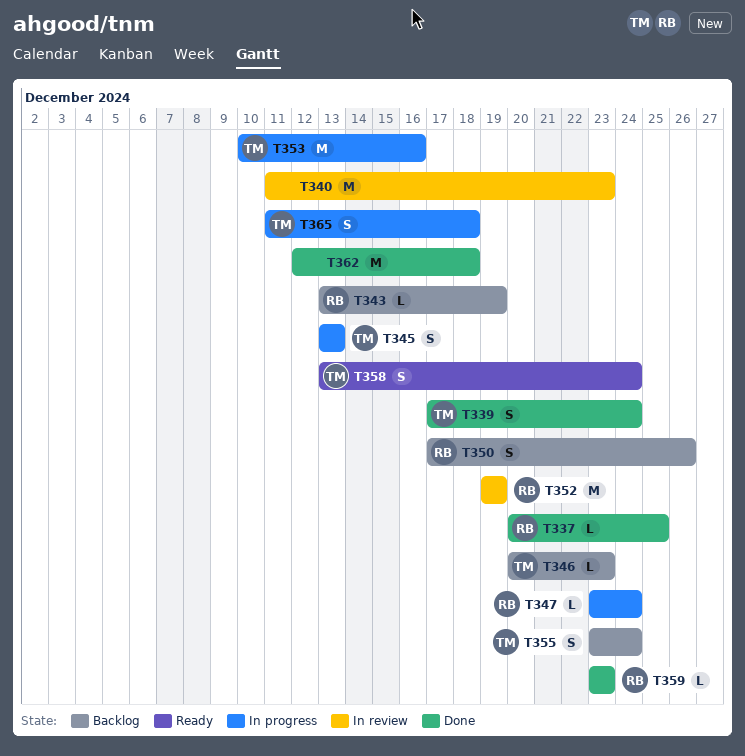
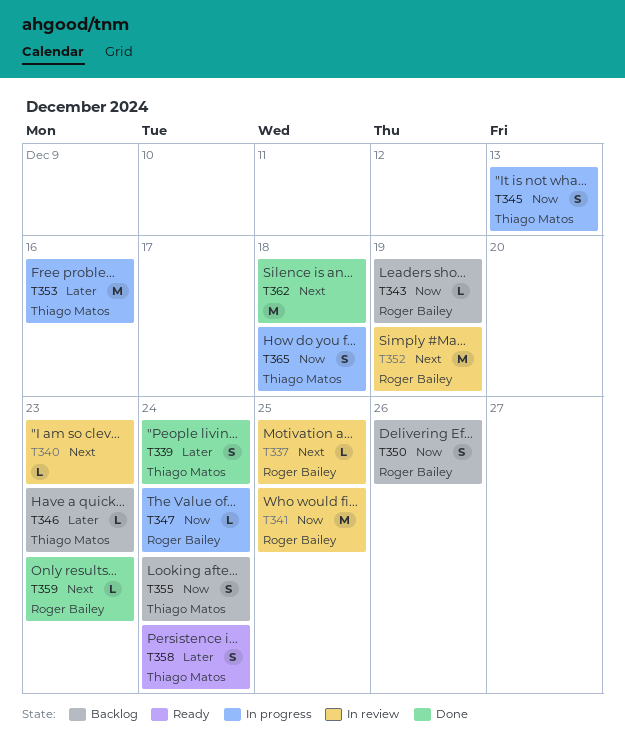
T337, status: Done -> In review
T340, estimate: M -> L
T341: none -> present

